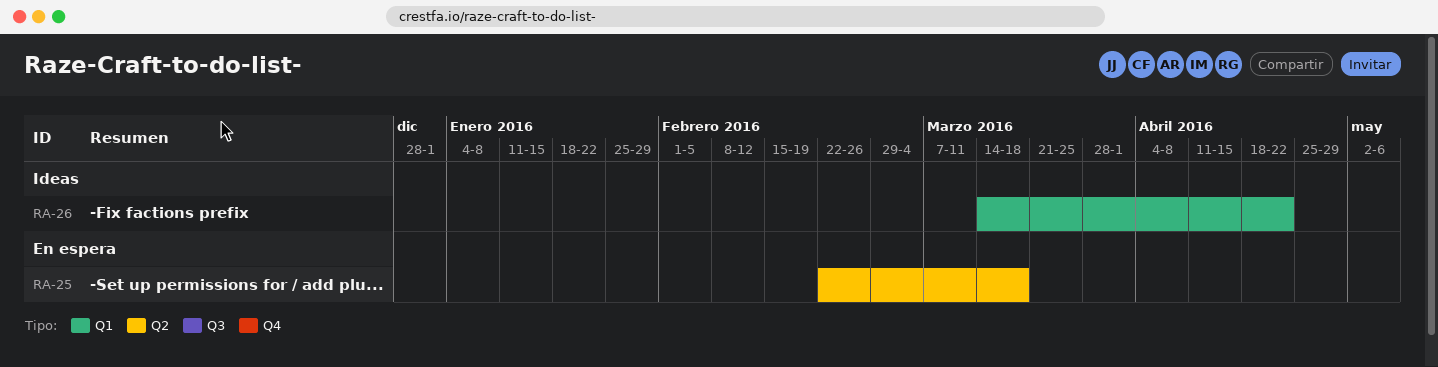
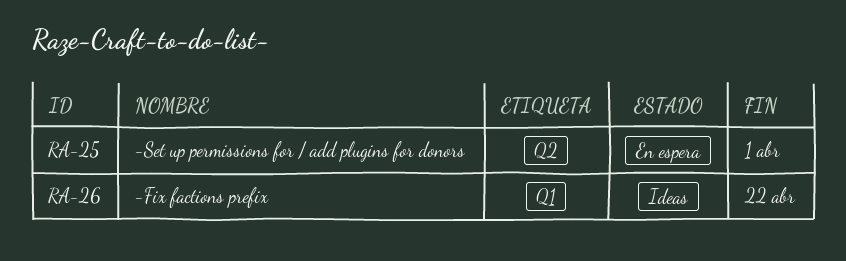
RA-25, due: Mar 18 -> Apr 1

